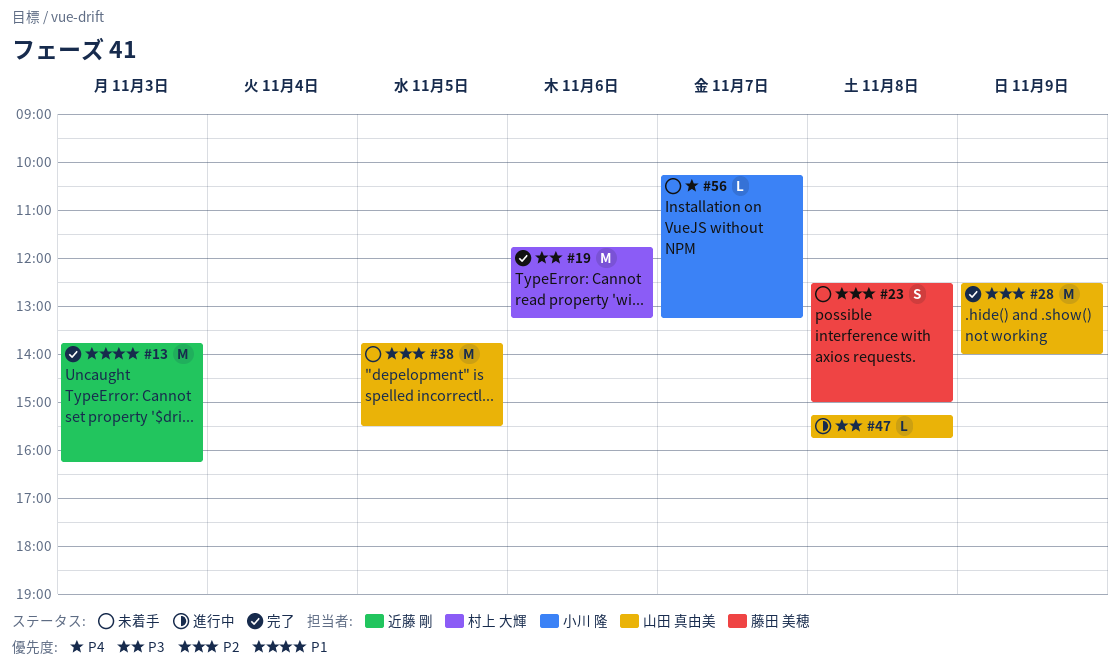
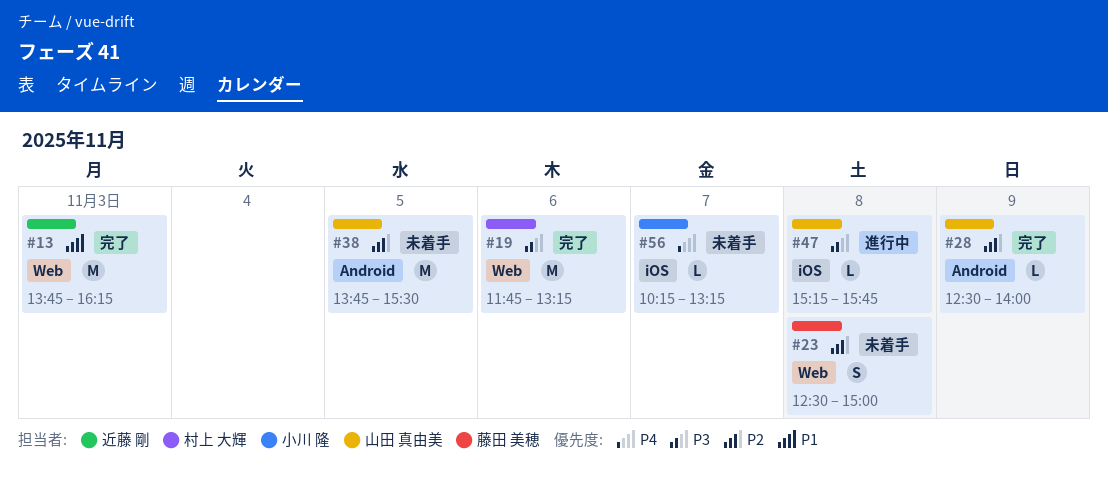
#28, estimate: M -> L

